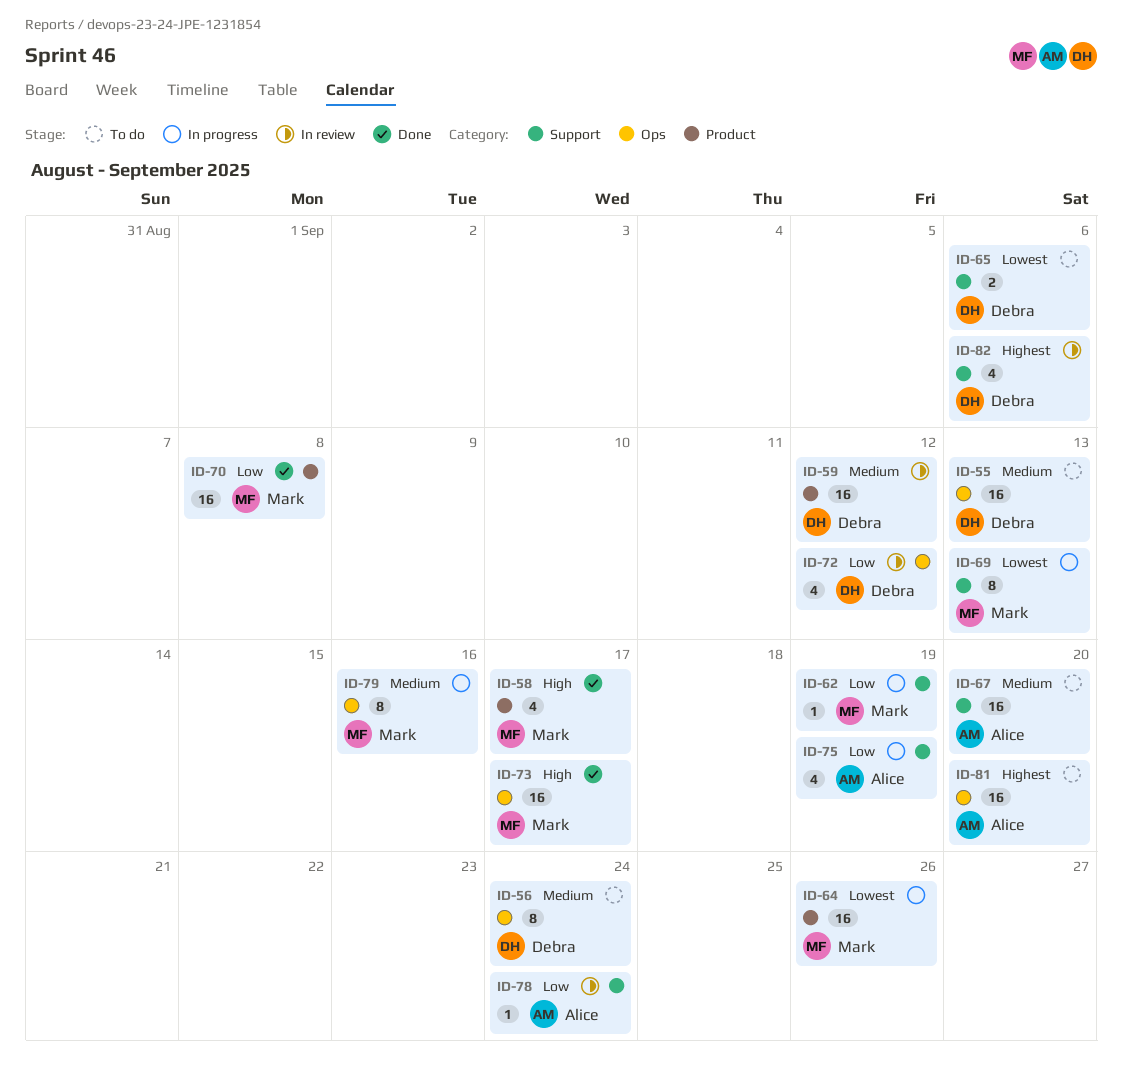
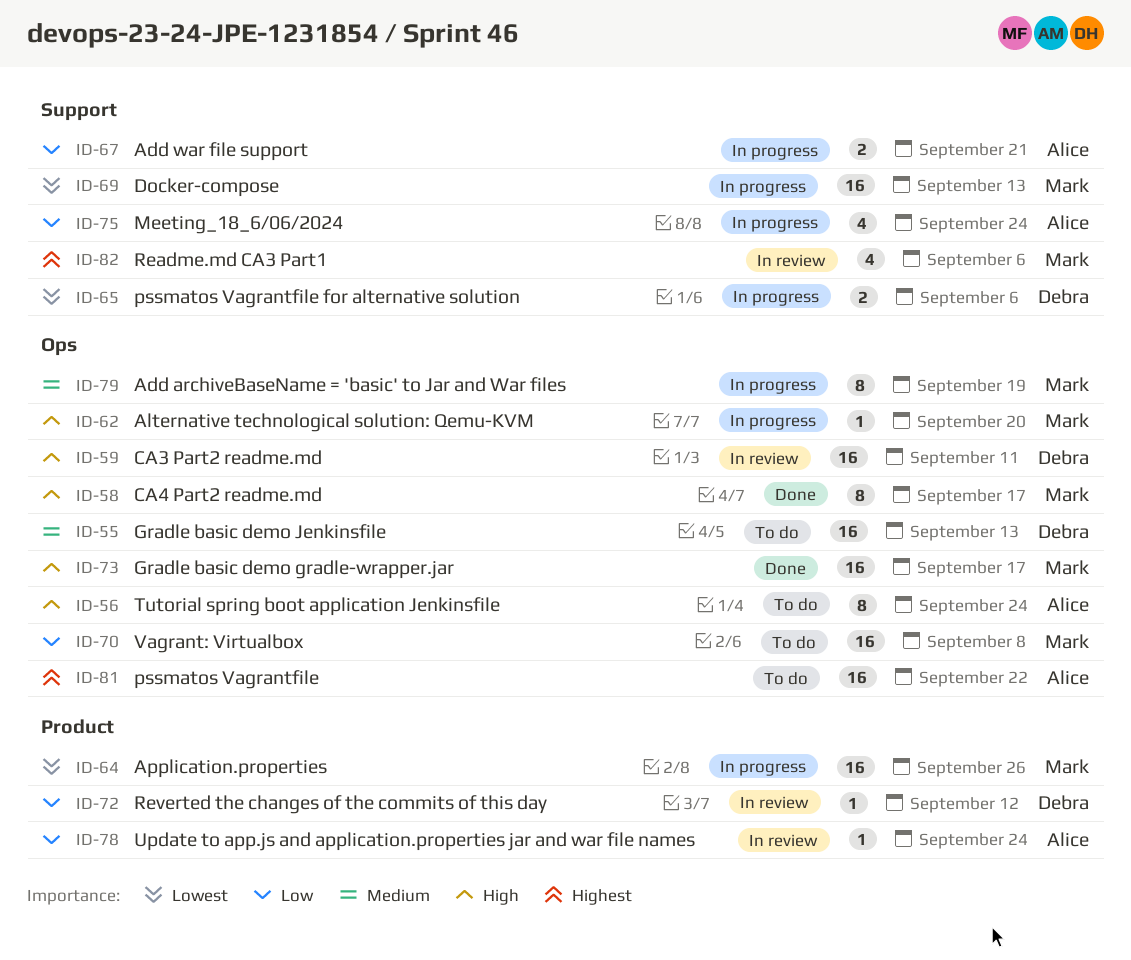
ID-56, owner: Debra -> Alice
ID-56, priority: Medium -> High
ID-58, label: Product -> Ops
ID-58, estimate: 4 -> 8
ID-59, priority: Medium -> High
ID-59, label: Product -> Ops
ID-59, due: Sep 12 -> Sep 11
ID-62, priority: Low -> High
ID-62, label: Support -> Ops
ID-62, due: Sep 19 -> Sep 20
ID-65, status: To do -> In progress
ID-67, status: To do -> In progress
ID-67, priority: Medium -> Low
ID-67, estimate: 16 -> 2
ID-67, due: Sep 20 -> Sep 21
ID-69, estimate: 8 -> 16
ID-70, status: Done -> To do
ID-70, label: Product -> Ops
ID-72, label: Ops -> Product
ID-72, estimate: 4 -> 1
ID-75, due: Sep 19 -> Sep 24
ID-78, label: Support -> Product
ID-79, due: Sep 16 -> Sep 19
ID-81, due: Sep 20 -> Sep 22
ID-82, owner: Debra -> Mark

